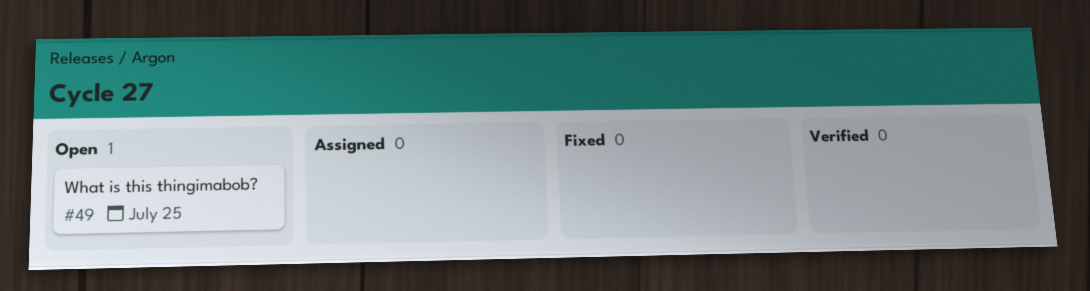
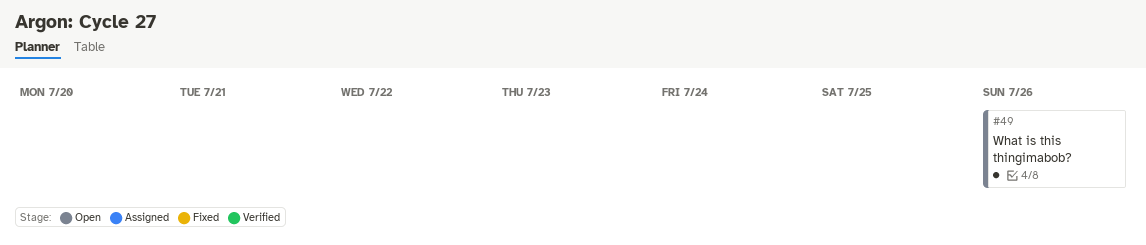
#49, due: Jul 25 -> Jul 26

